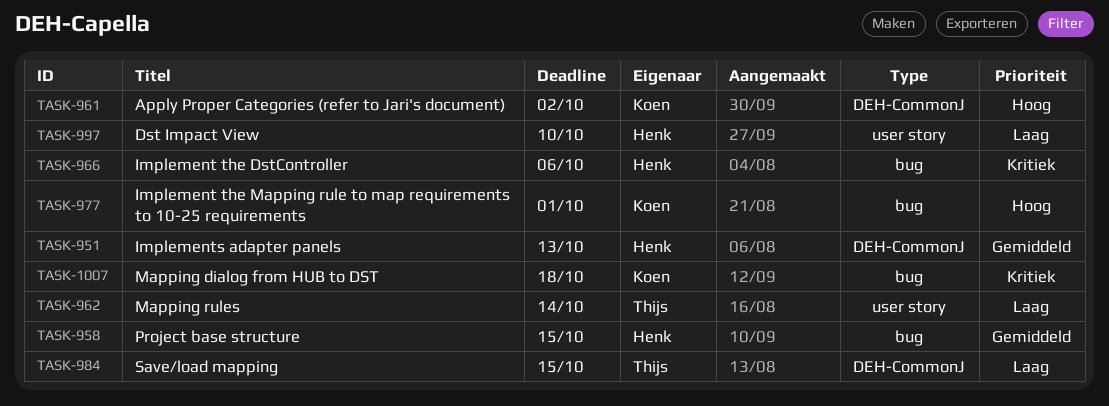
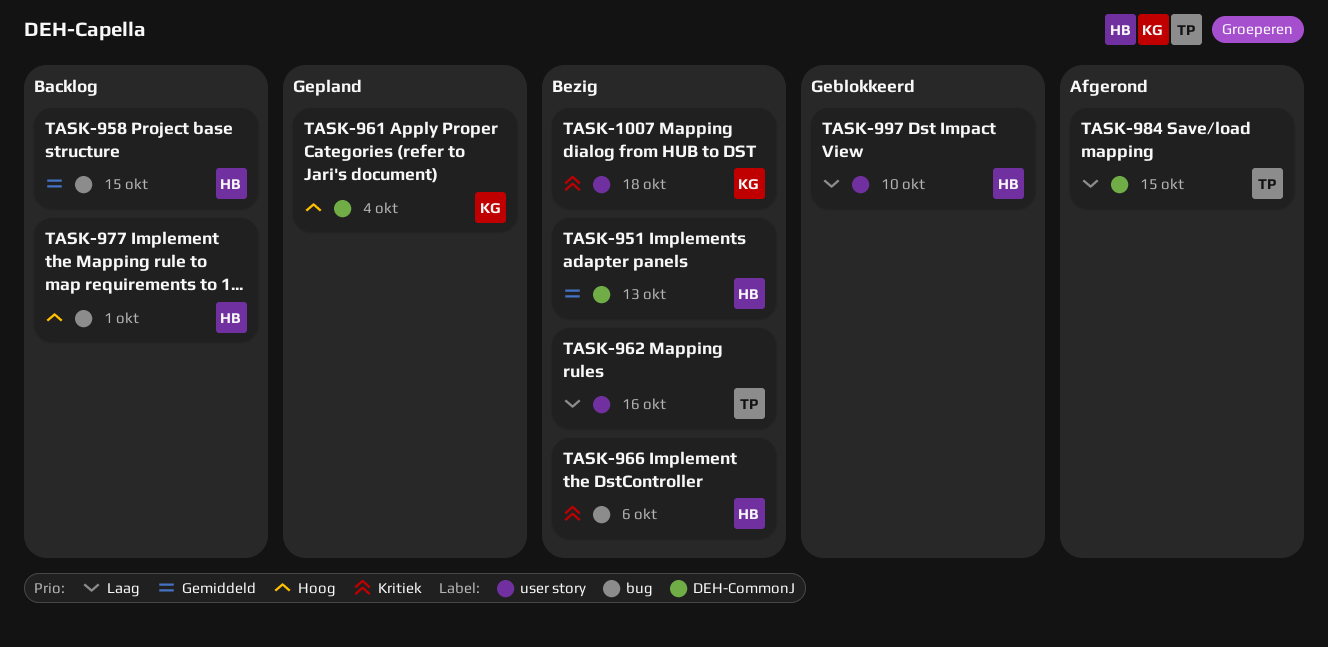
TASK-961, due: Oct 2 -> Oct 4
TASK-962, due: Oct 14 -> Oct 16
TASK-977, owner: Koen -> Henk
TASK-1007, label: bug -> user story

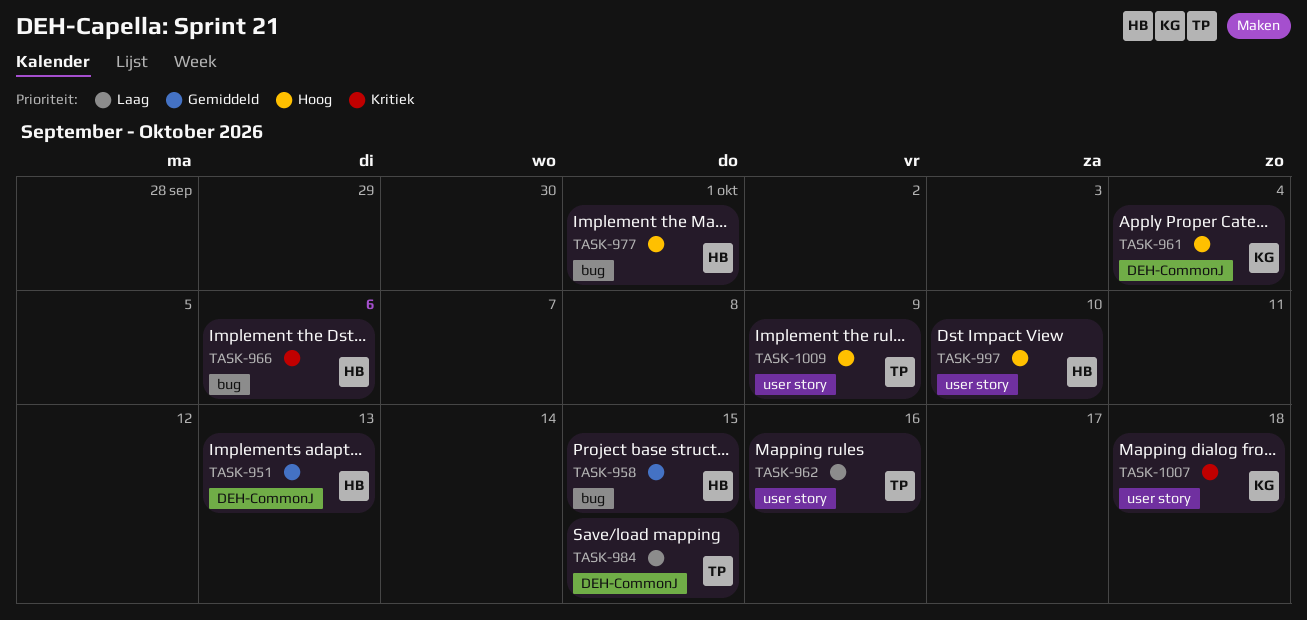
TASK-997, priority: Laag -> Hoog
TASK-1009: none -> present

